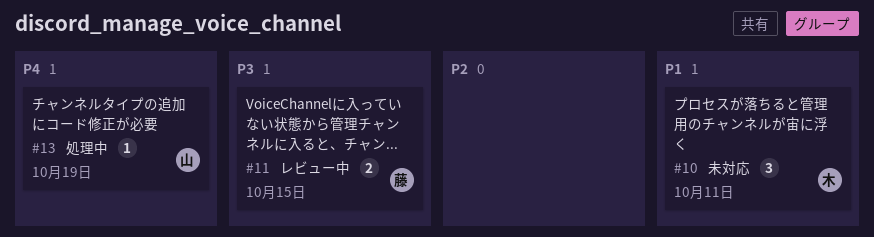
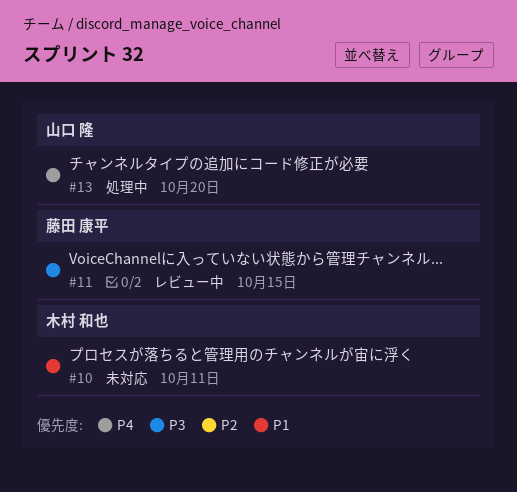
#13, due: Oct 19 -> Oct 20

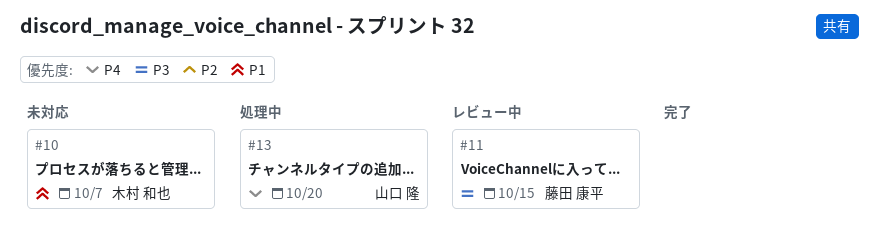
#10, due: Oct 11 -> Oct 7

